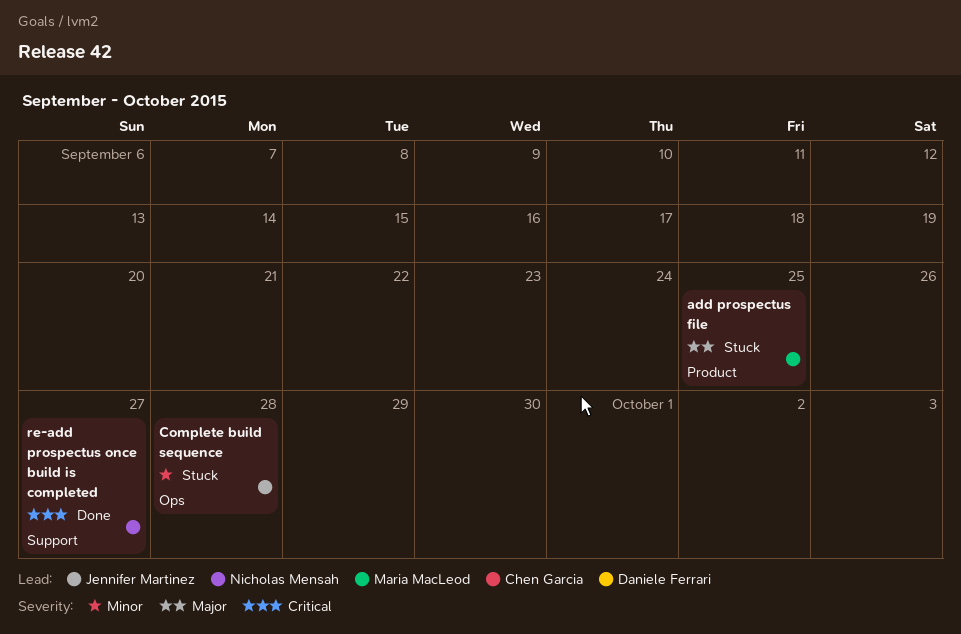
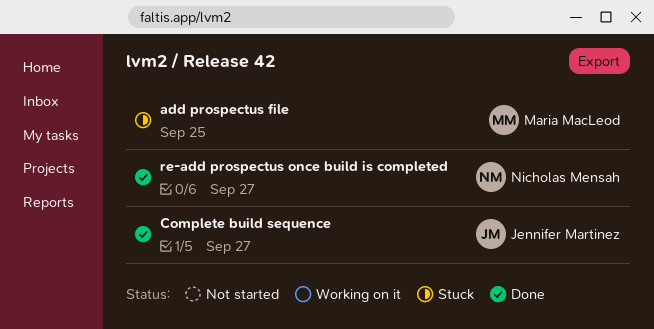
Complete build sequence, status: Stuck -> Done
Complete build sequence, due: Sep 28 -> Sep 27

